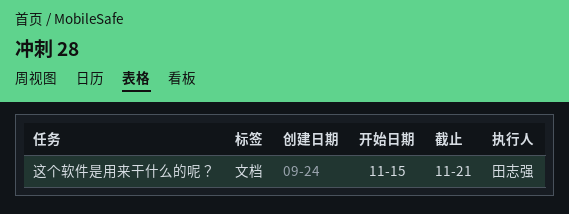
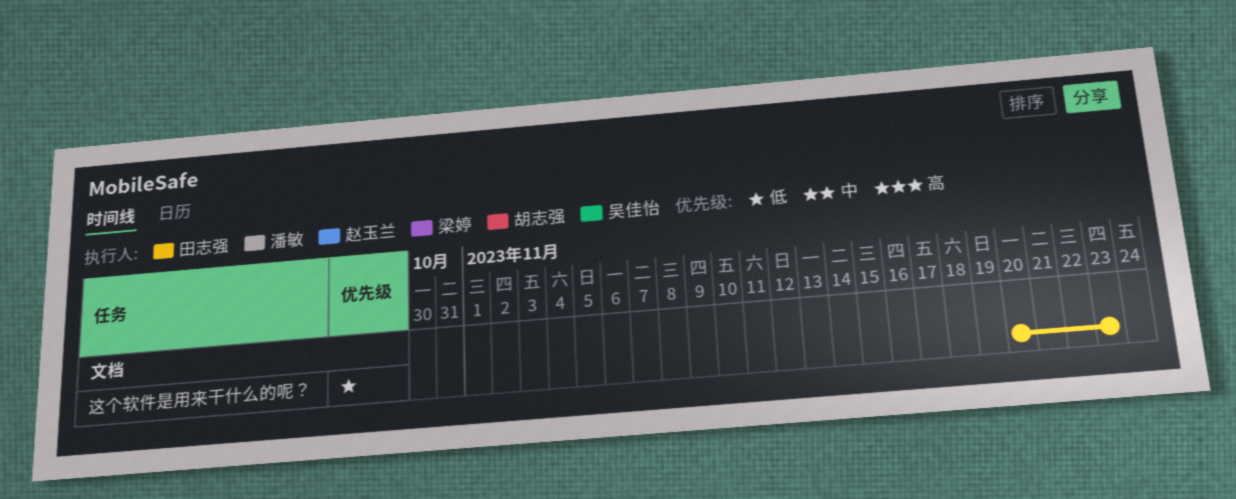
这个软件是用来干什么的呢？, start: Nov 15 -> Nov 20
这个软件是用来干什么的呢？, due: Nov 21 -> Nov 23

